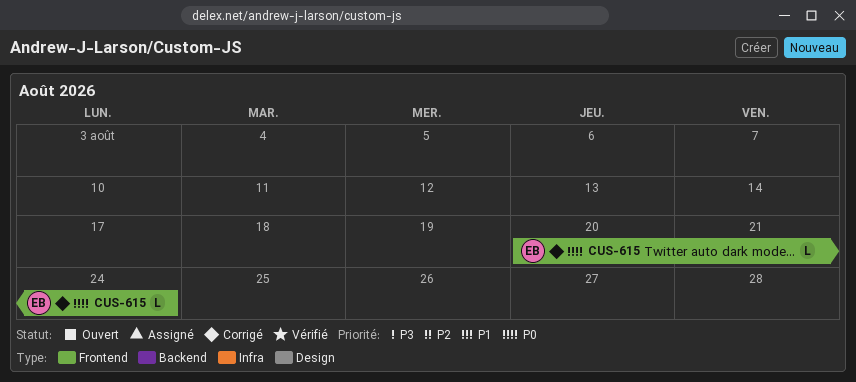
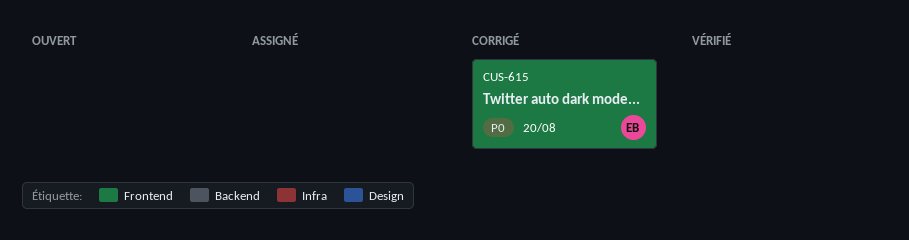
CUS-615, due: Aug 24 -> Aug 20

